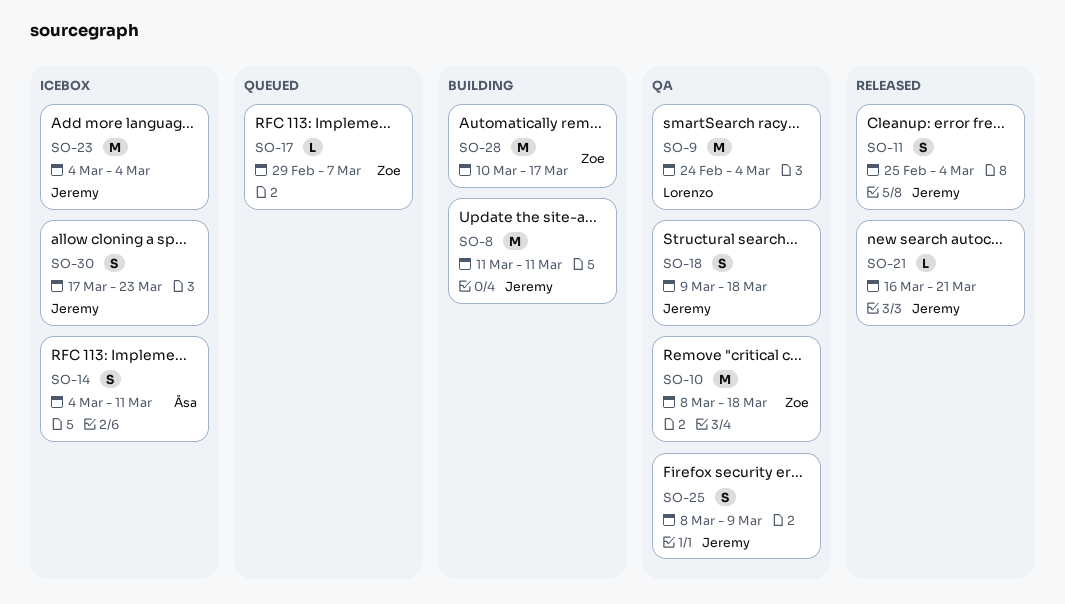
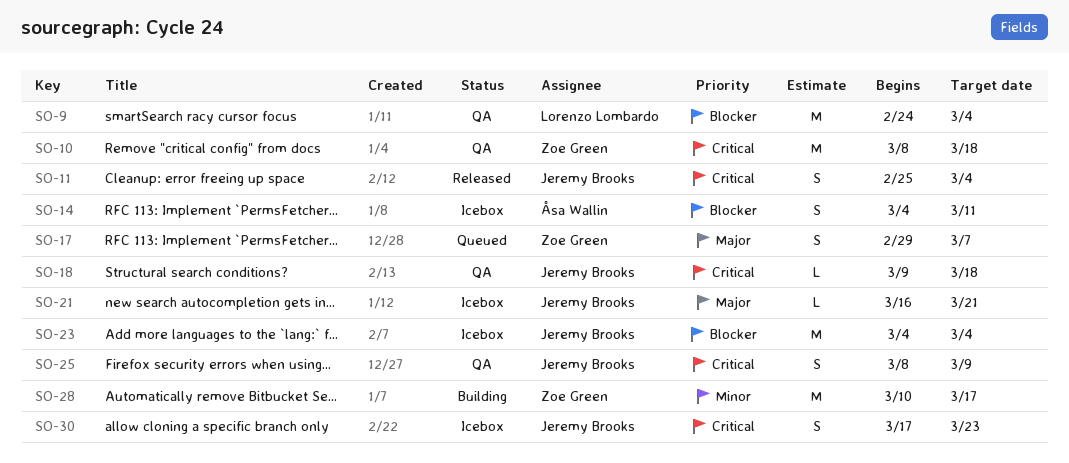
SO-8: present -> none
SO-17, estimate: L -> S
SO-18, estimate: S -> L
SO-21, status: Released -> Icebox

